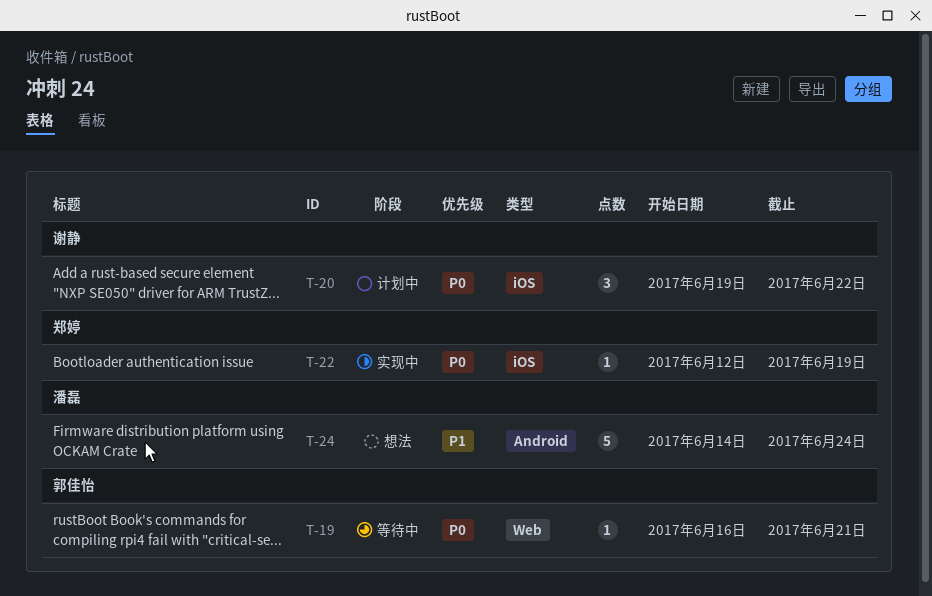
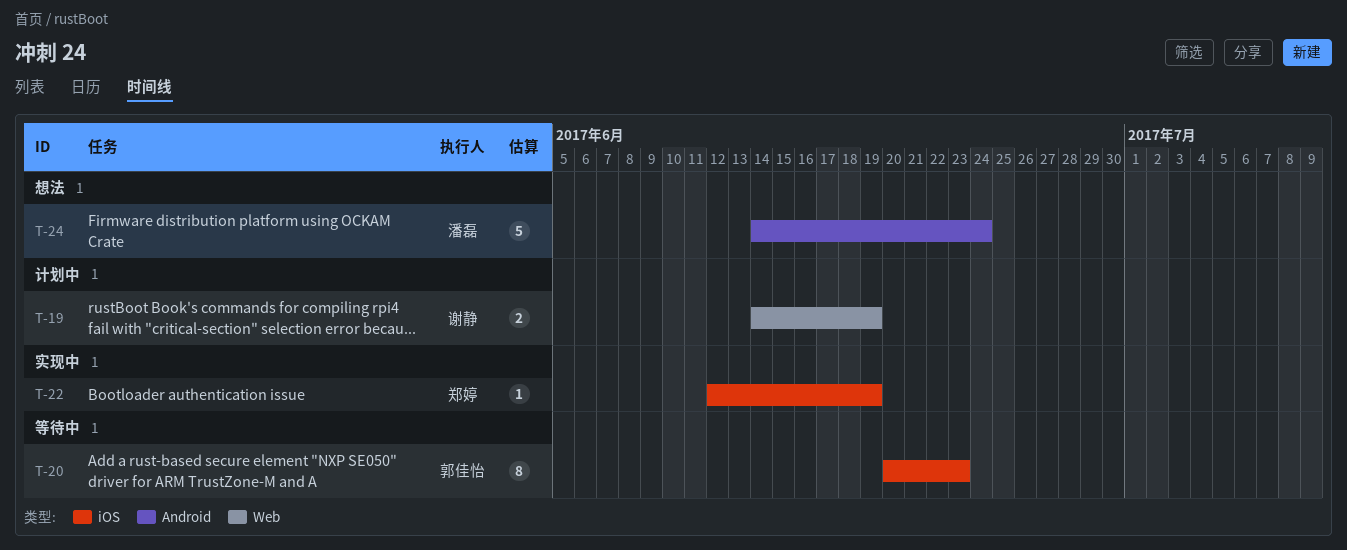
T-19, status: 等待中 -> 计划中
T-19, owner: 郭佳怡 -> 谢静
T-19, estimate: 1 -> 2
T-19, start: Jun 16 -> Jun 14
T-19, due: Jun 21 -> Jun 19
T-20, status: 计划中 -> 等待中
T-20, owner: 谢静 -> 郭佳怡
T-20, estimate: 3 -> 8
T-20, start: Jun 19 -> Jun 20
T-20, due: Jun 22 -> Jun 23

